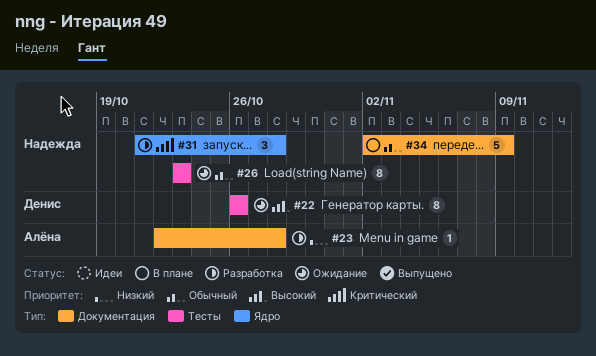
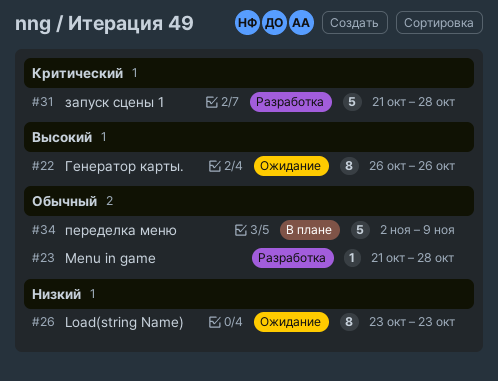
#23, priority: Низкий -> Обычный
#23, start: Oct 22 -> Oct 21
#26, priority: Обычный -> Низкий
#31, estimate: 3 -> 5

